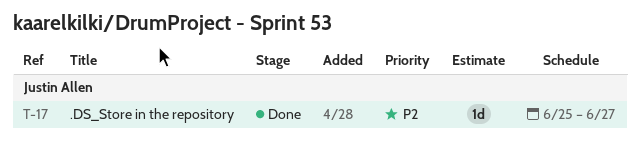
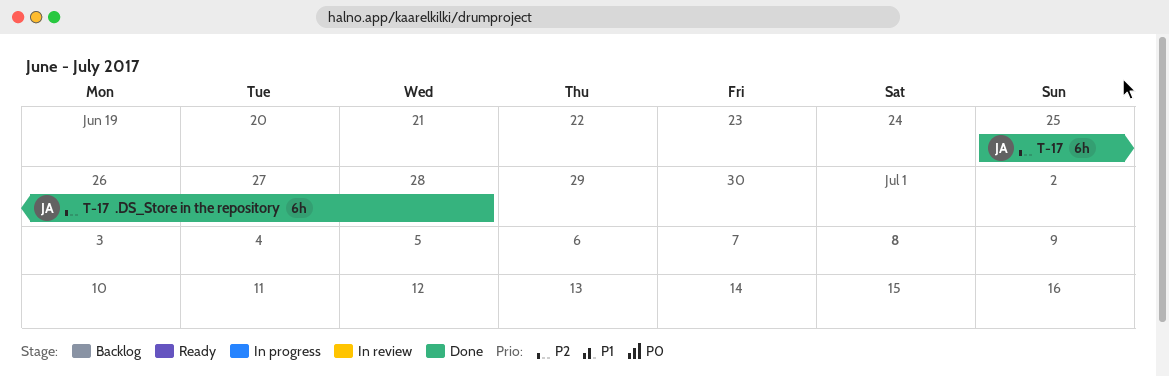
T-17, estimate: 1d -> 6h
T-17, due: Jun 27 -> Jun 28

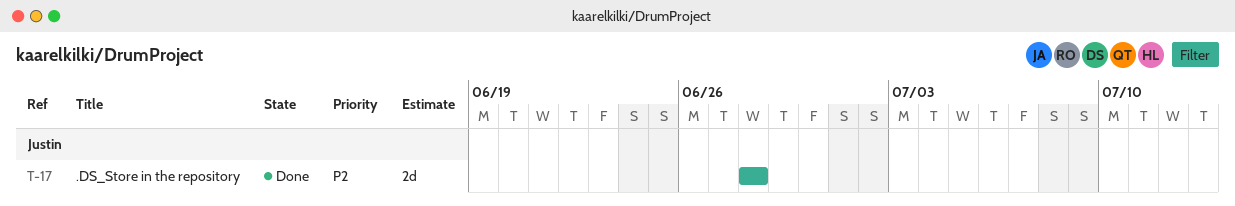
T-17, estimate: 6h -> 2d
T-17, start: Jun 25 -> Jun 28

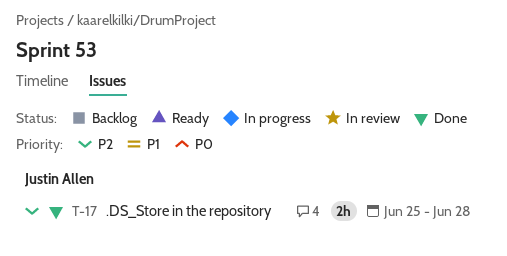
T-17, estimate: 2d -> 2h
T-17, start: Jun 28 -> Jun 25

